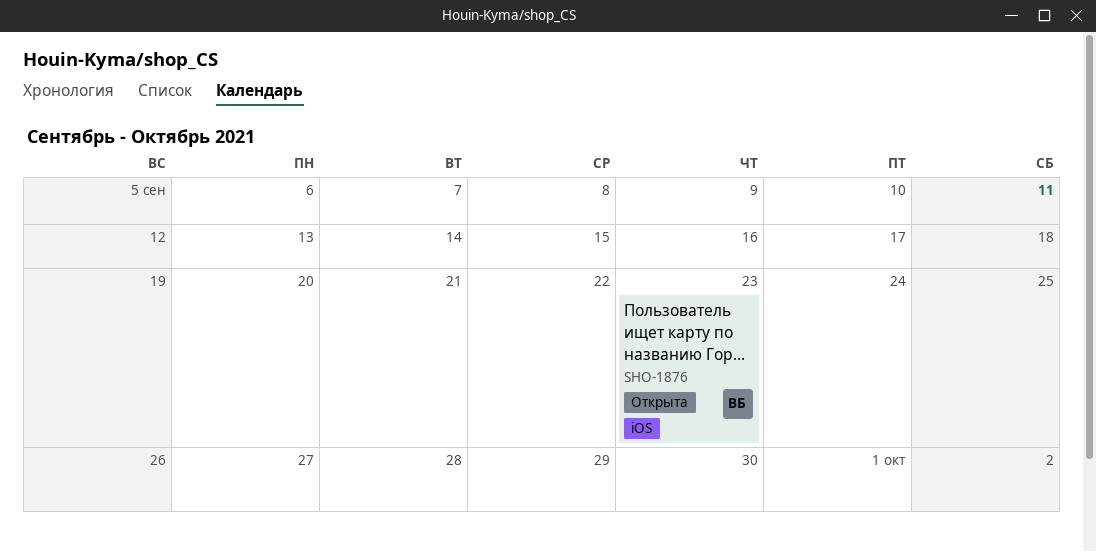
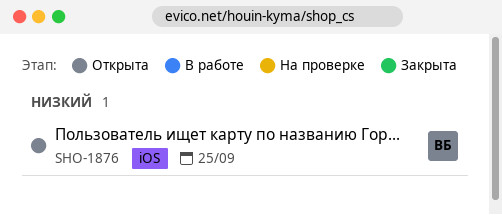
SHO-1876, due: Sep 23 -> Sep 25

